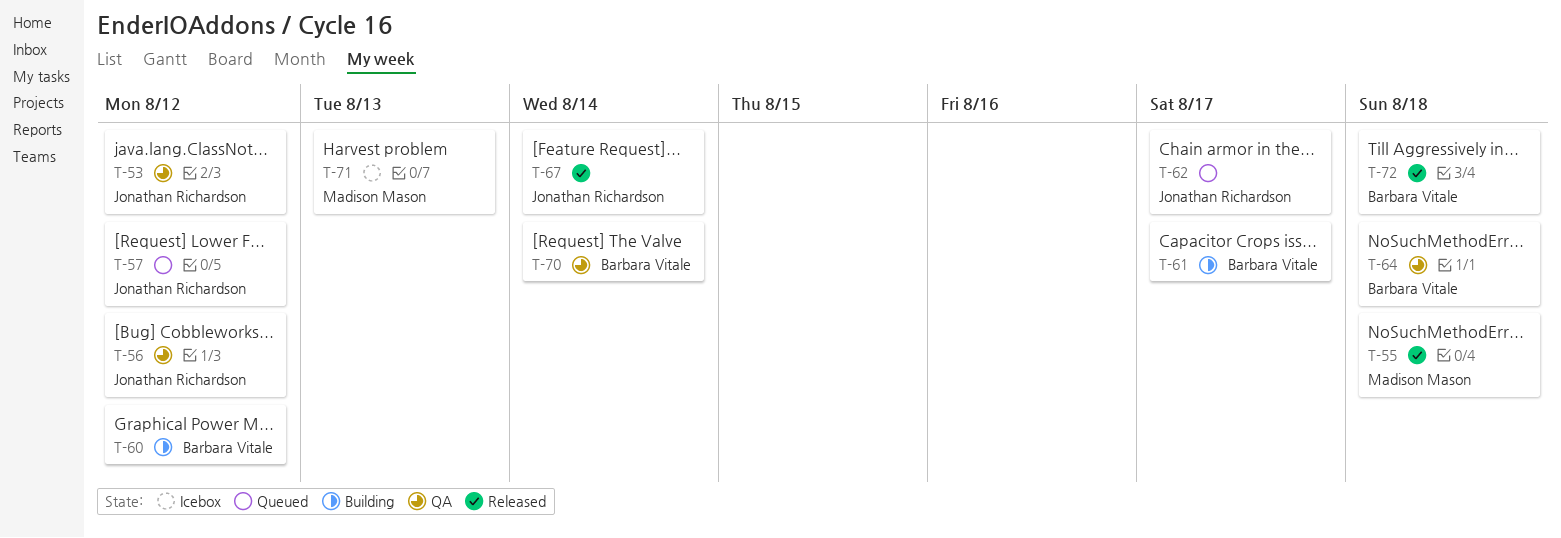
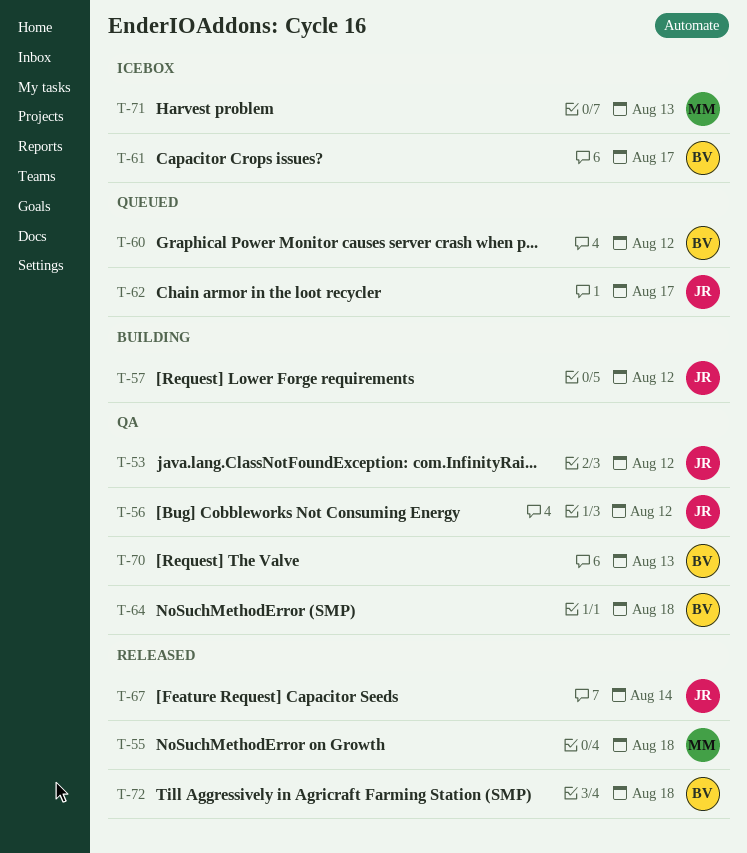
T-57, status: Queued -> Building
T-60, status: Building -> Queued
T-61, status: Building -> Icebox
T-70, due: Aug 14 -> Aug 13

